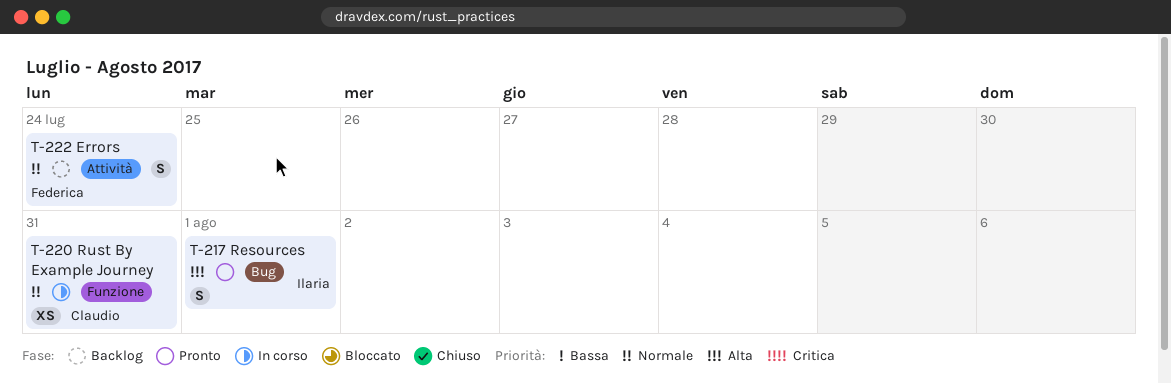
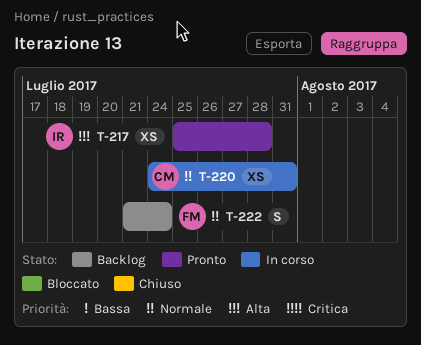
T-217, estimate: S -> XS
T-217, due: Aug 1 -> Jul 28

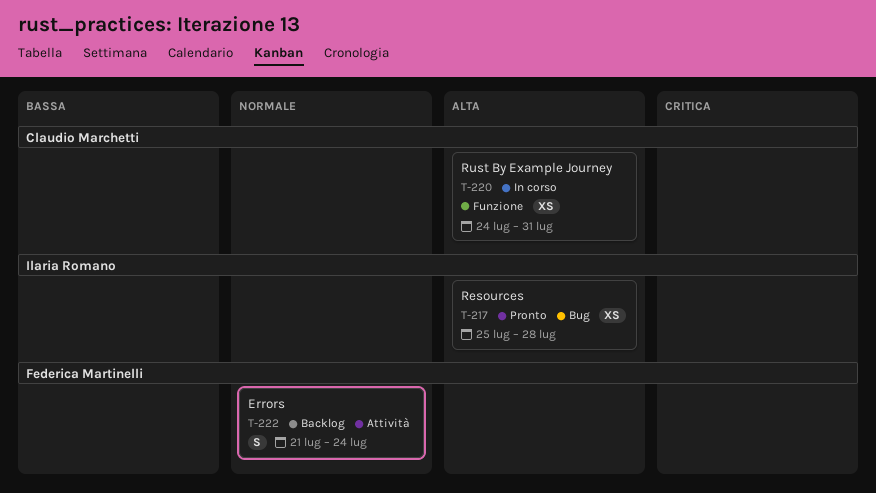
T-220, priority: Normale -> Alta

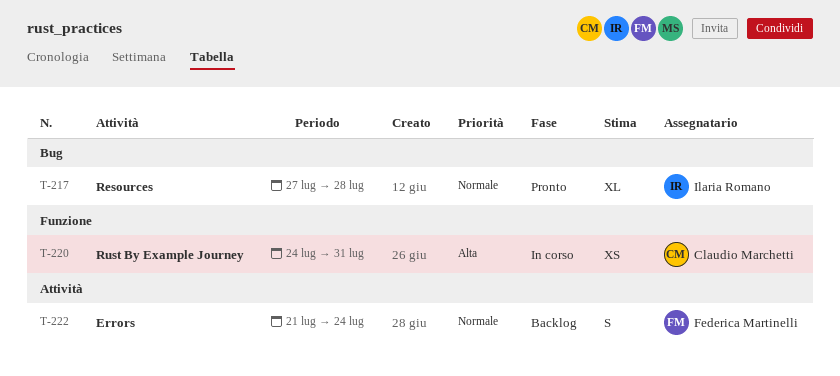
T-217, priority: Alta -> Normale
T-217, estimate: XS -> XL
T-217, start: Jul 25 -> Jul 27

